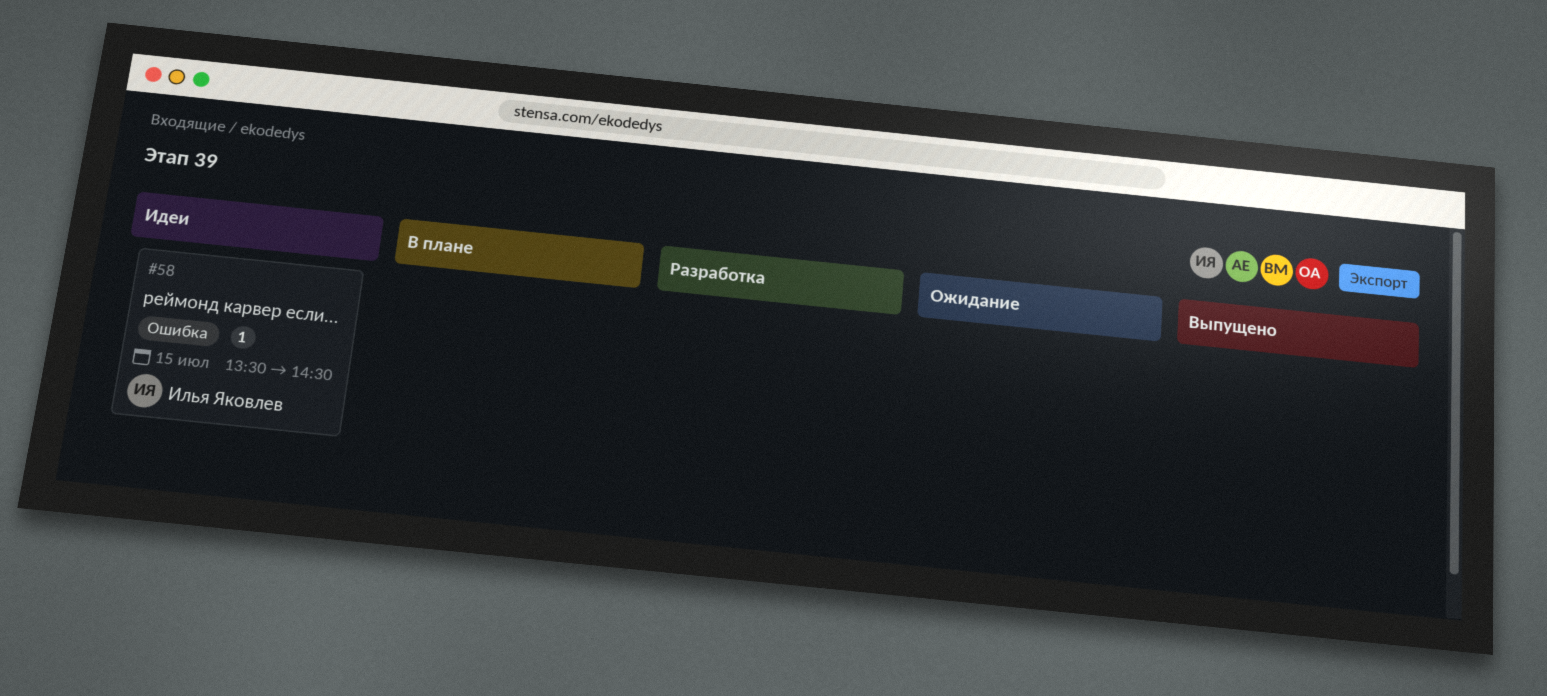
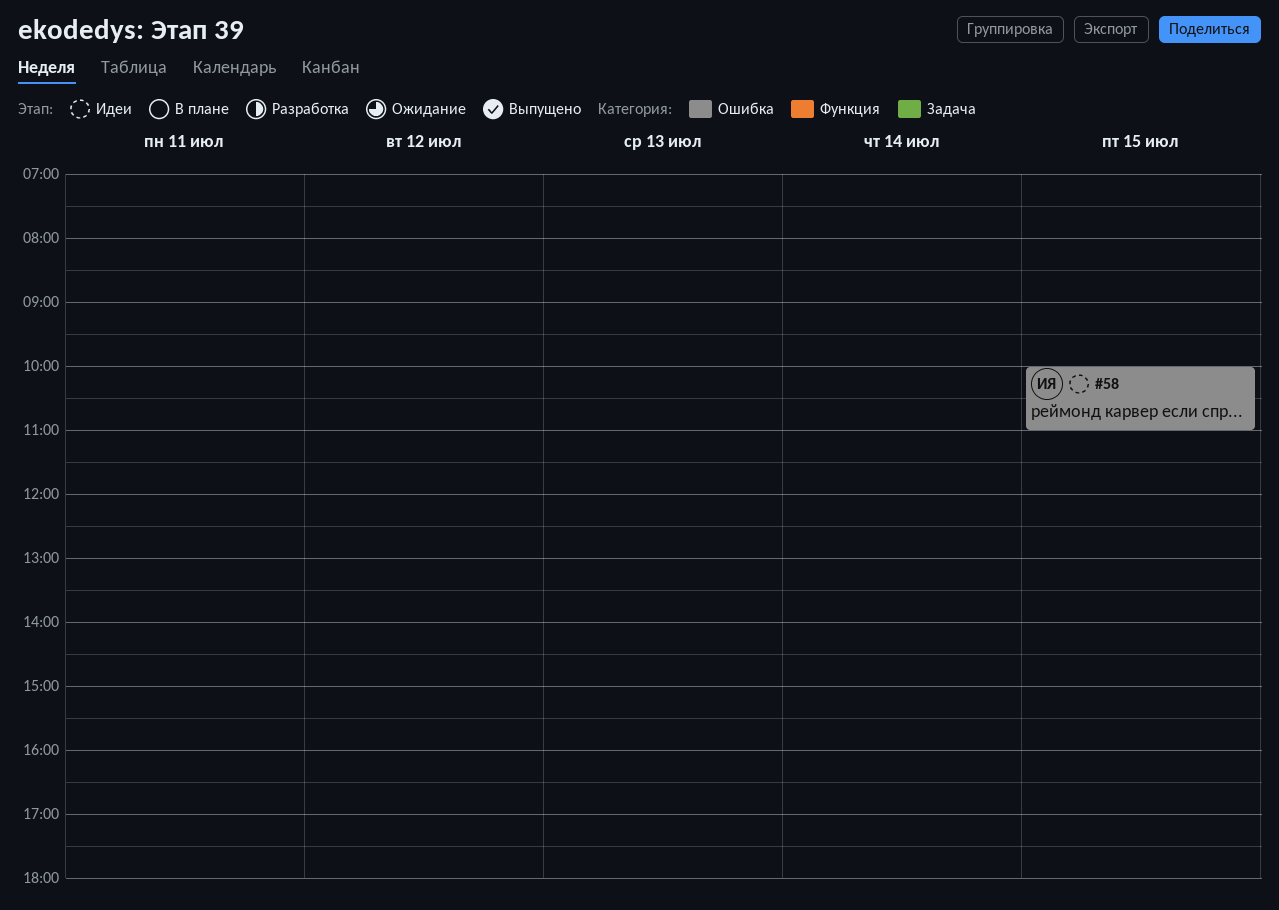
#58, begins: 13:30 -> 10:00
#58, ends: 14:30 -> 11:00

